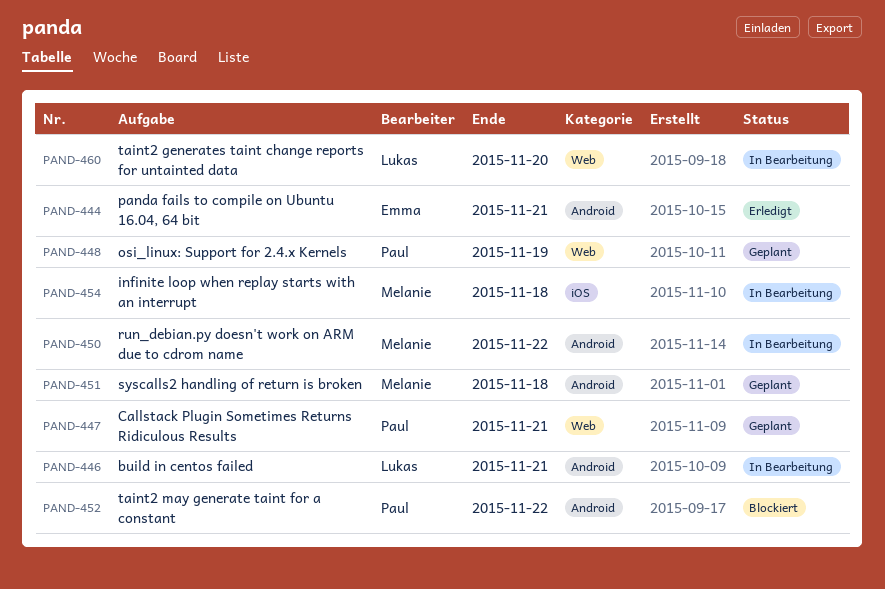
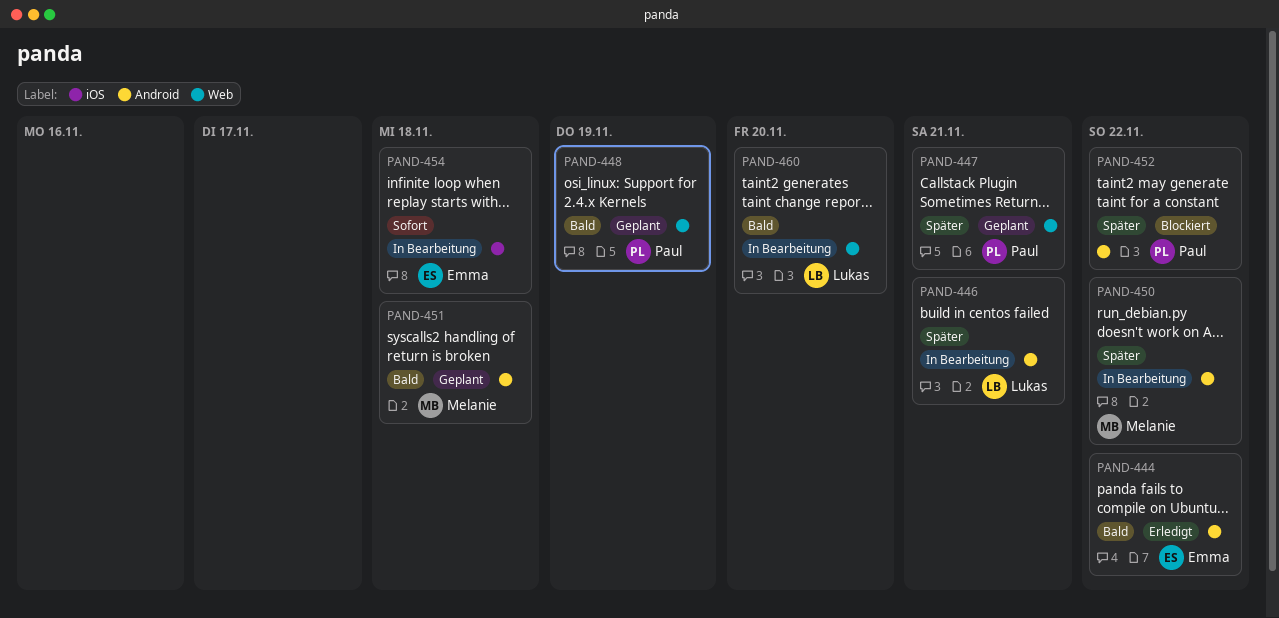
PAND-444, due: Nov 21 -> Nov 22
PAND-454, owner: Melanie -> Emma

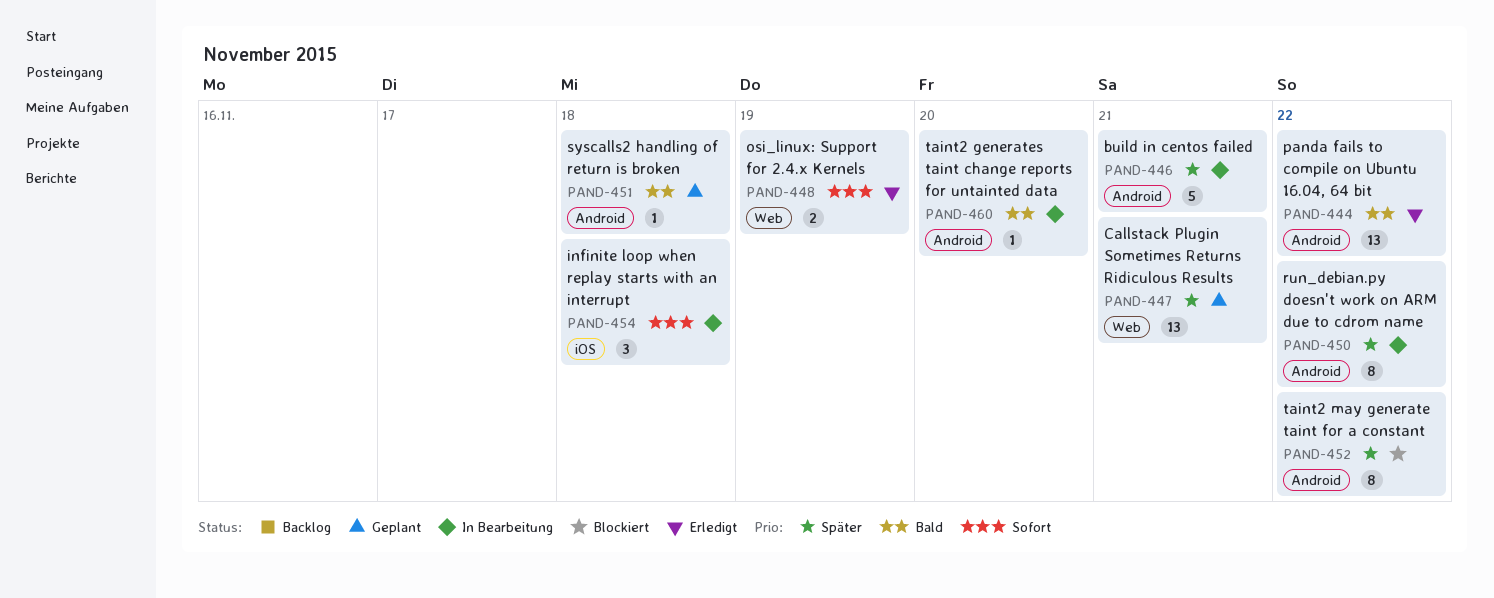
PAND-448, status: Geplant -> Erledigt
PAND-448, priority: Bald -> Sofort
PAND-460, label: Web -> Android

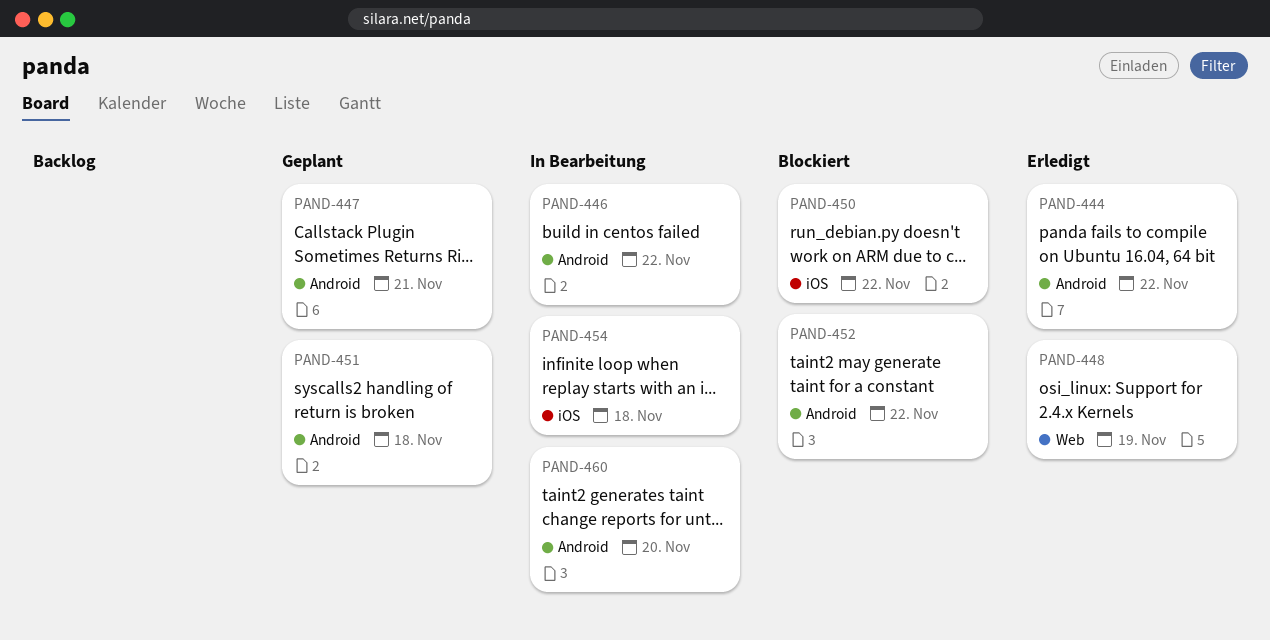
PAND-446, due: Nov 21 -> Nov 22
PAND-447, label: Web -> Android
PAND-450, status: In Bearbeitung -> Blockiert
PAND-450, label: Android -> iOS

